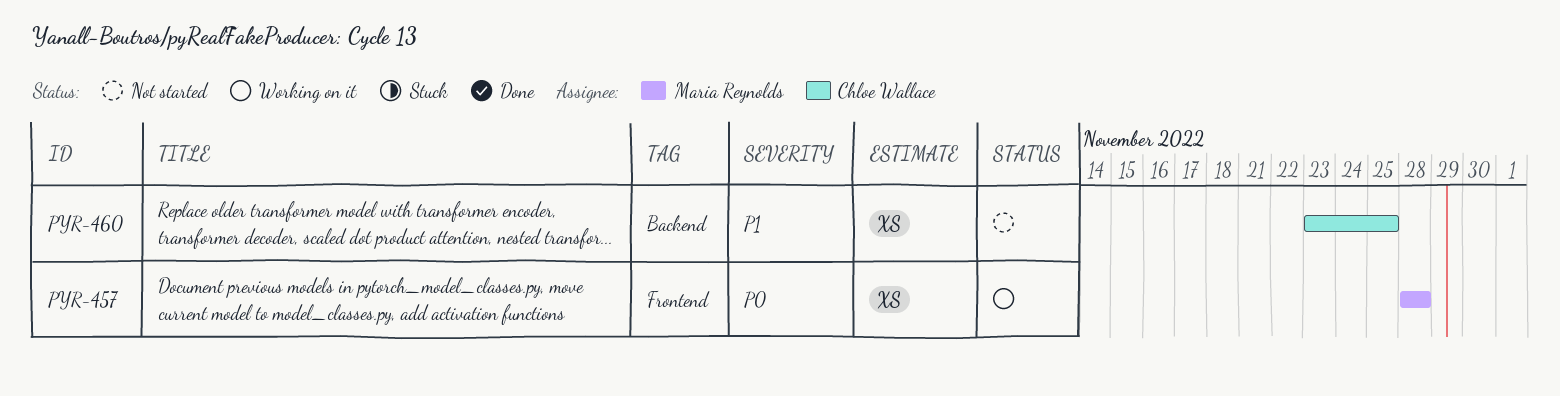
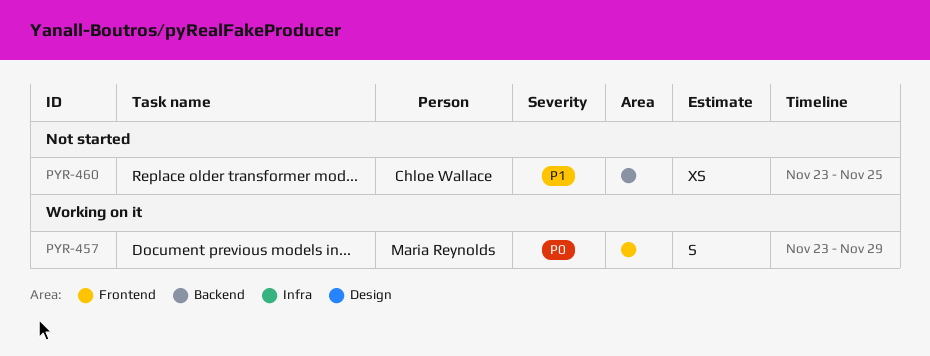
PYR-457, estimate: XS -> S
PYR-457, start: Nov 28 -> Nov 23
PYR-457, due: Nov 28 -> Nov 29

